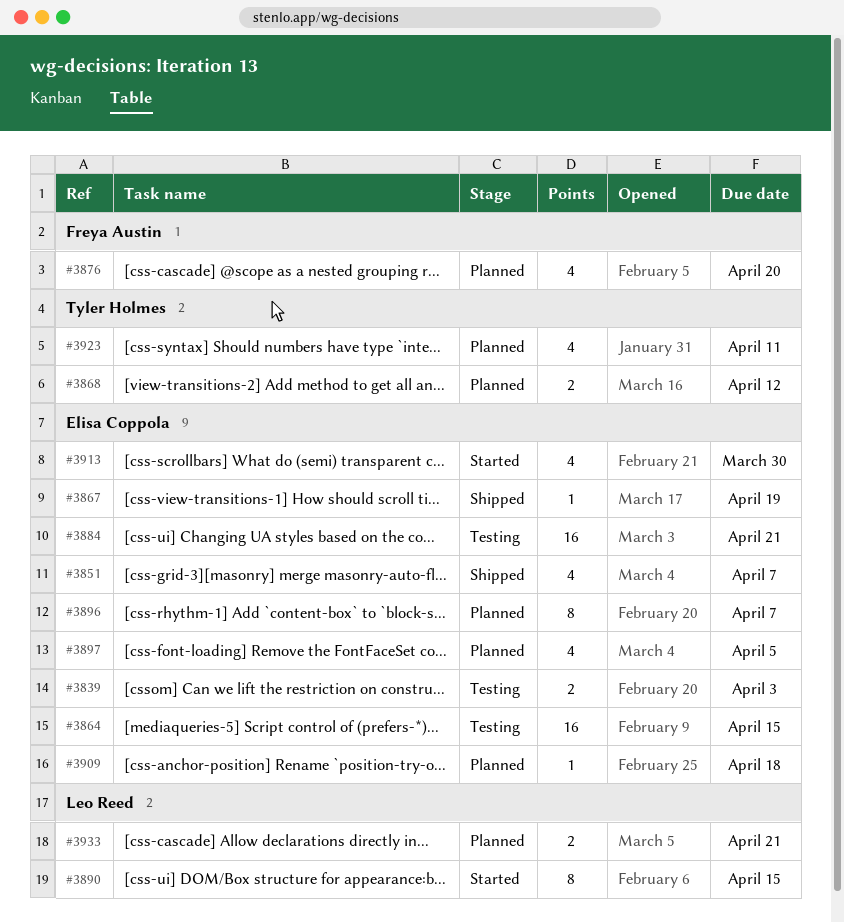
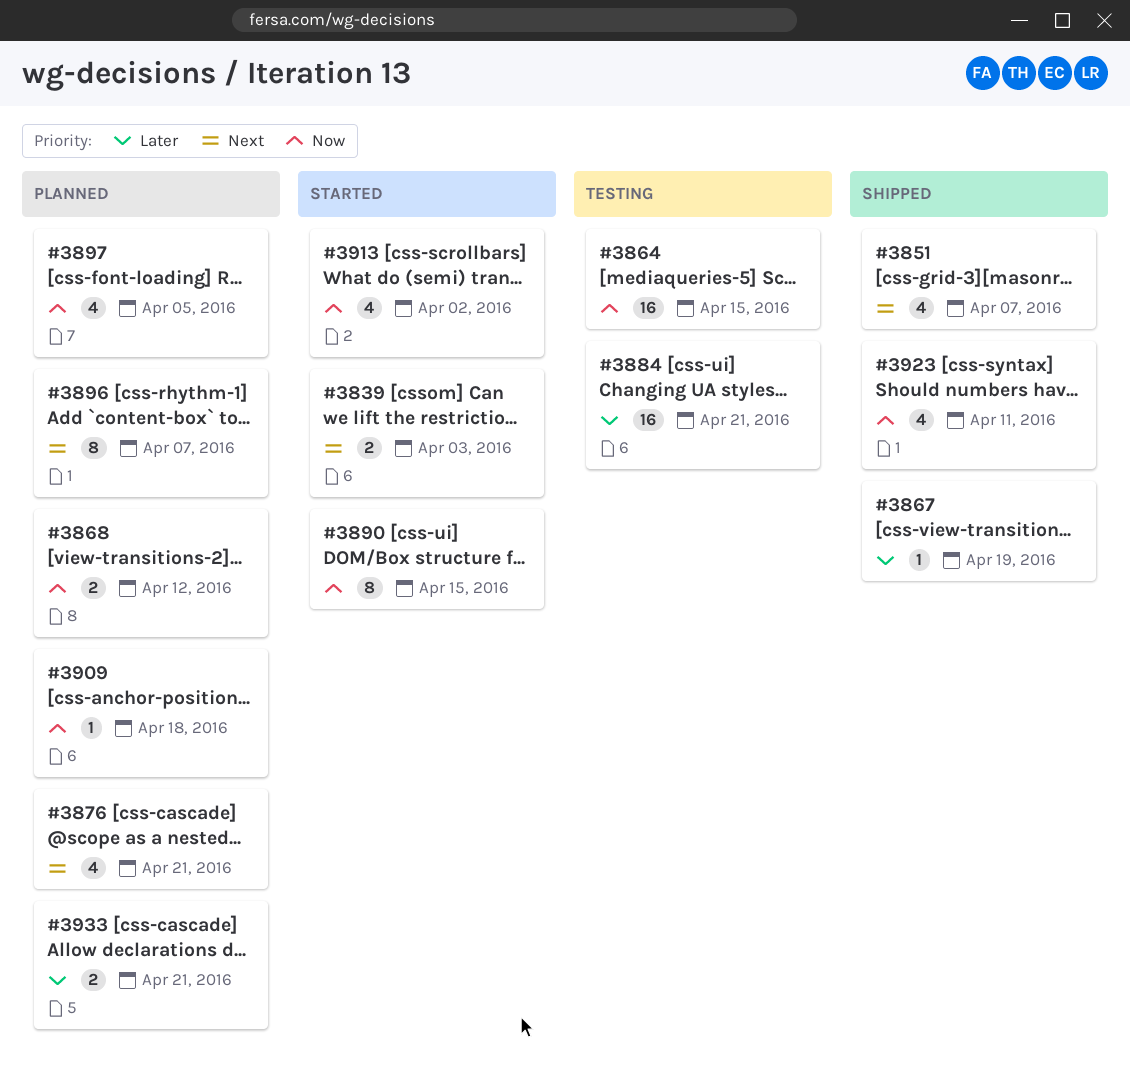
#3839, status: Testing -> Started
#3876, due: Apr 20 -> Apr 21
#3913, due: Mar 30 -> Apr 2
#3923, status: Planned -> Shipped

